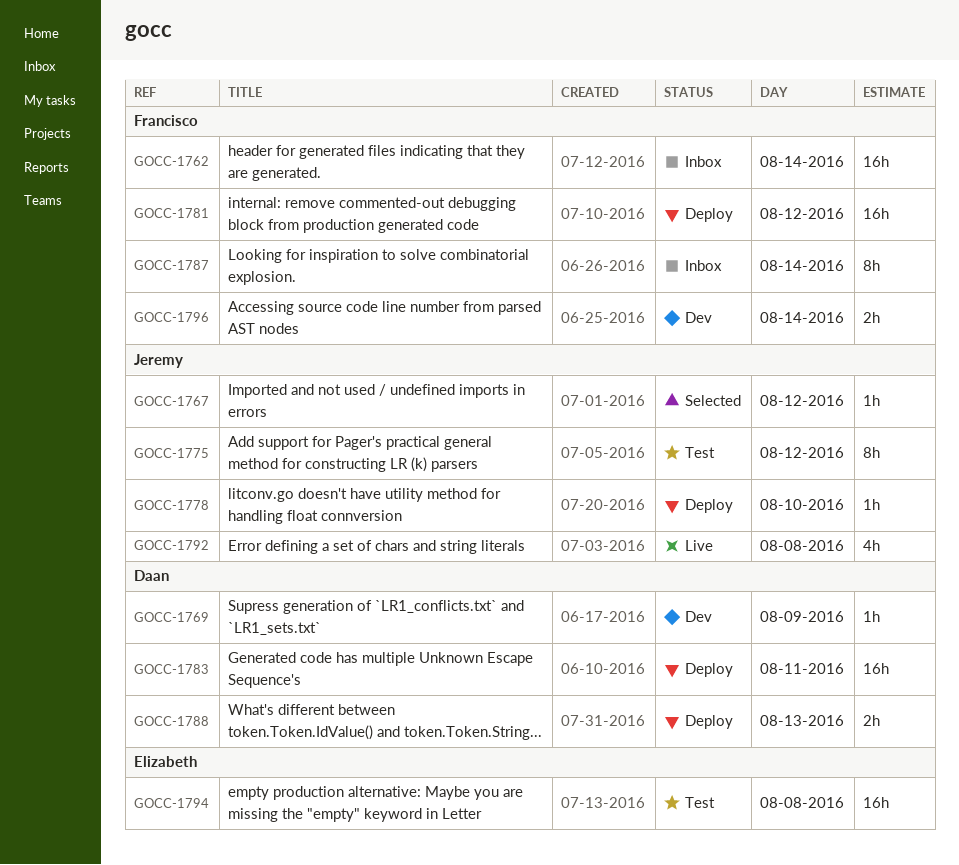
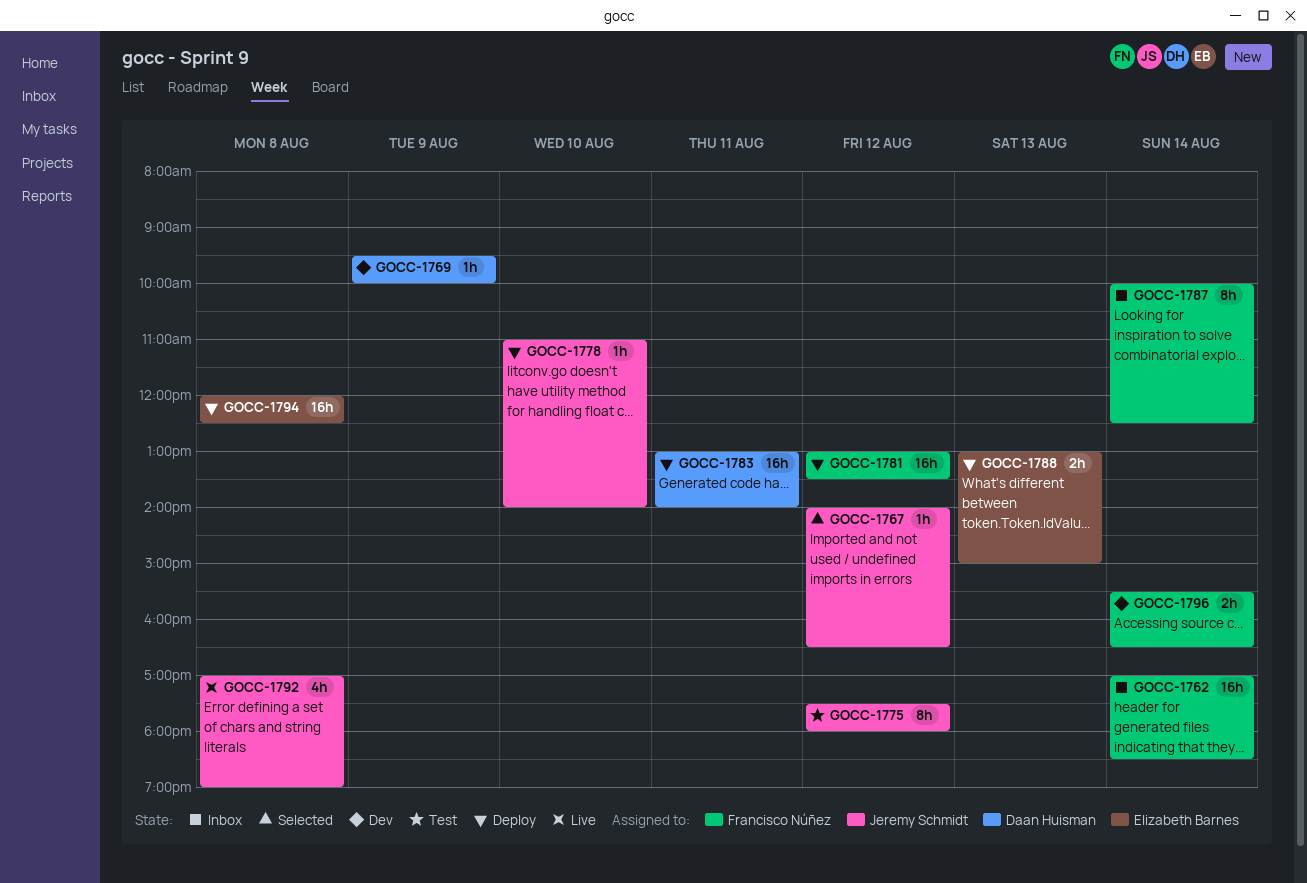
GOCC-1788, owner: Daan Huisman -> Elizabeth Barnes
GOCC-1794, status: Test -> Deploy

